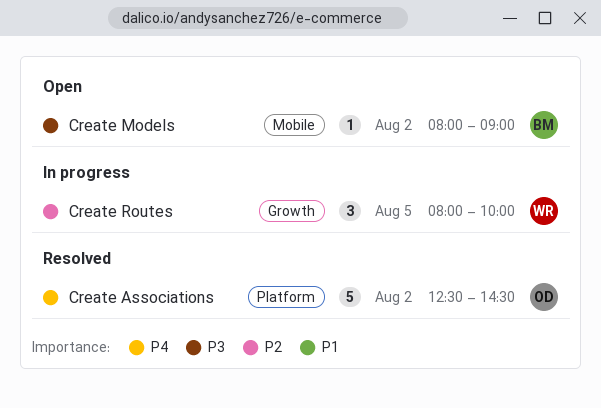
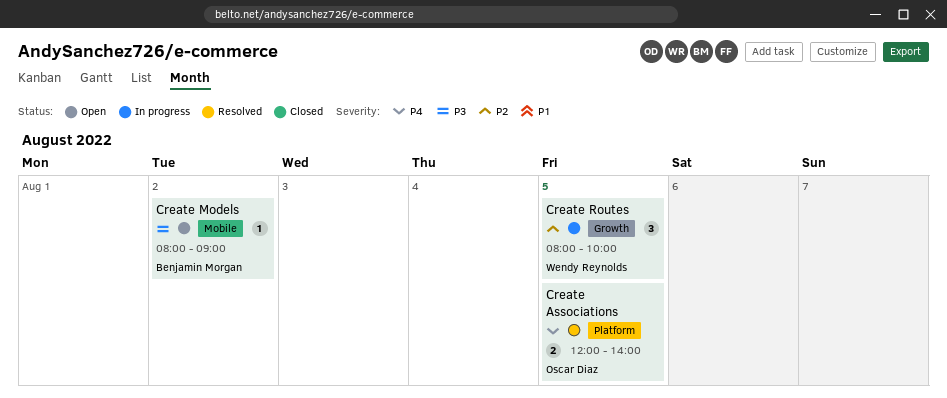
Create Associations, estimate: 5 -> 2
Create Associations, day: Aug 2 -> Aug 5
Create Associations, begins: 12:30 -> 12:00
Create Associations, ends: 14:30 -> 14:00

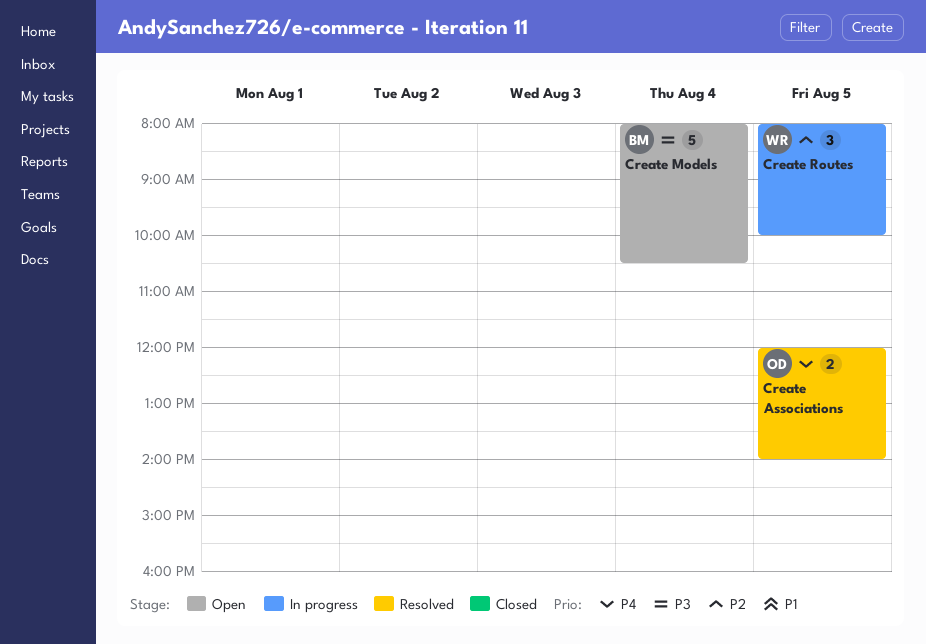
Create Models, estimate: 1 -> 5
Create Models, day: Aug 2 -> Aug 4
Create Models, ends: 09:00 -> 10:30

